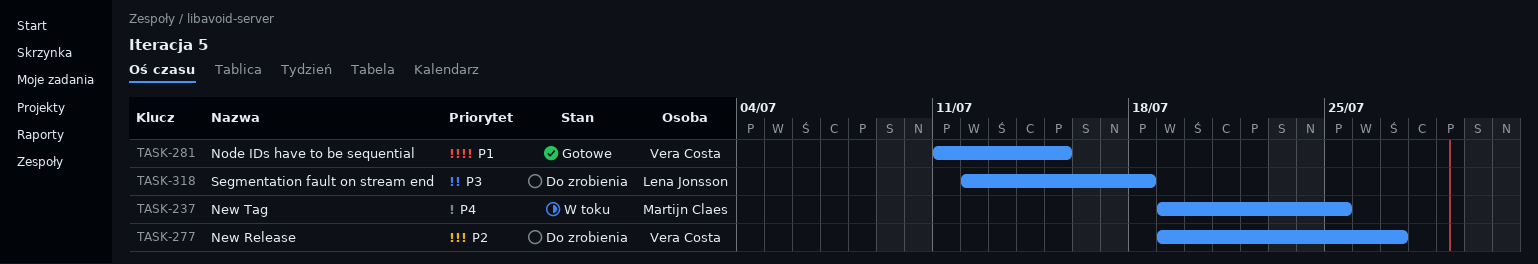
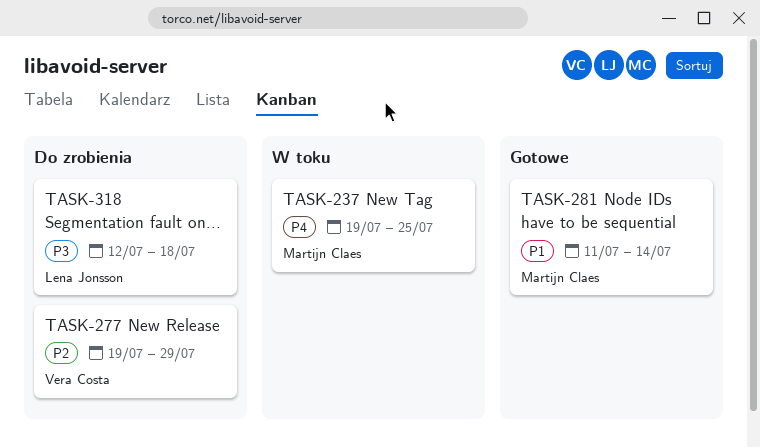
TASK-277, due: Jul 27 -> Jul 29
TASK-281, owner: Vera Costa -> Martijn Claes
TASK-281, due: Jul 15 -> Jul 14

